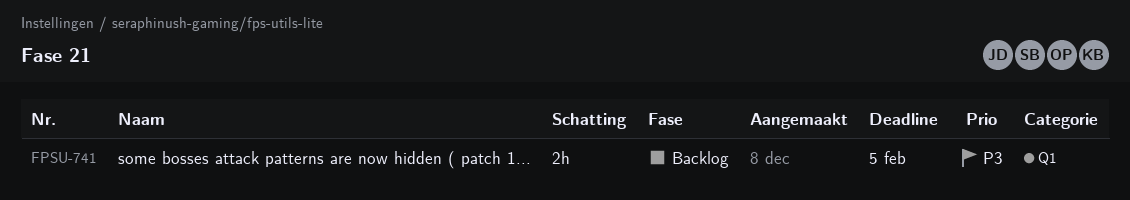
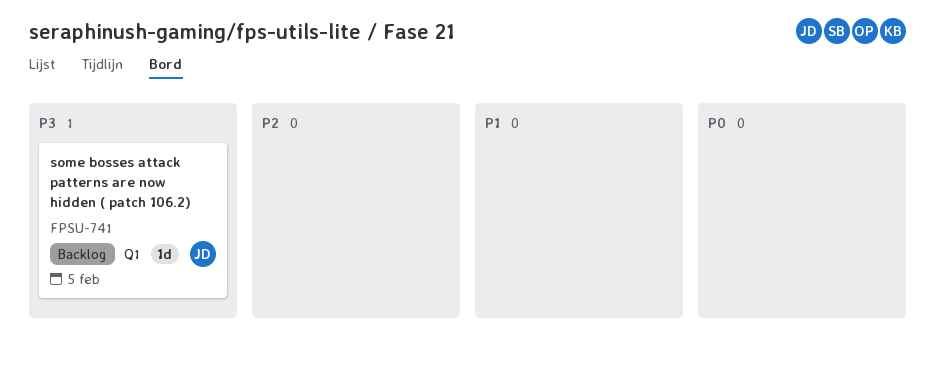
FPSU-741, estimate: 2h -> 1d

